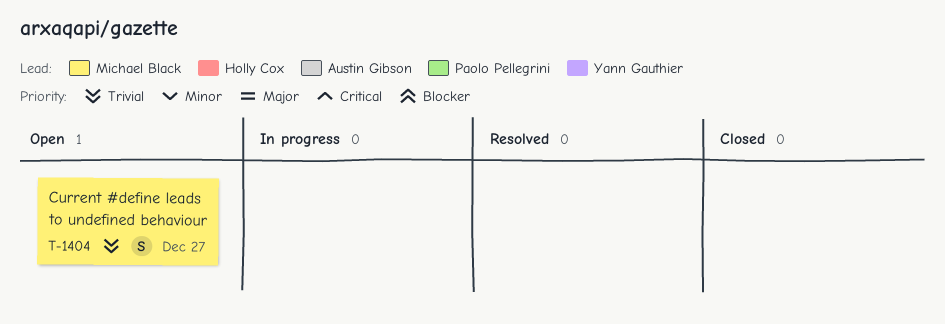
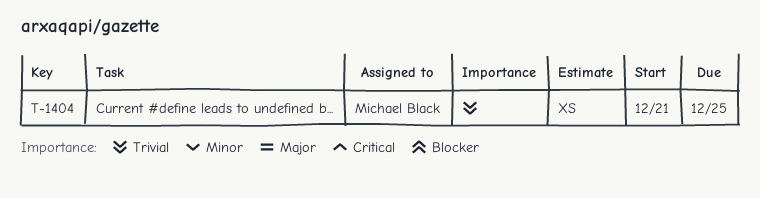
T-1404, estimate: S -> XS
T-1404, due: Dec 27 -> Dec 25

